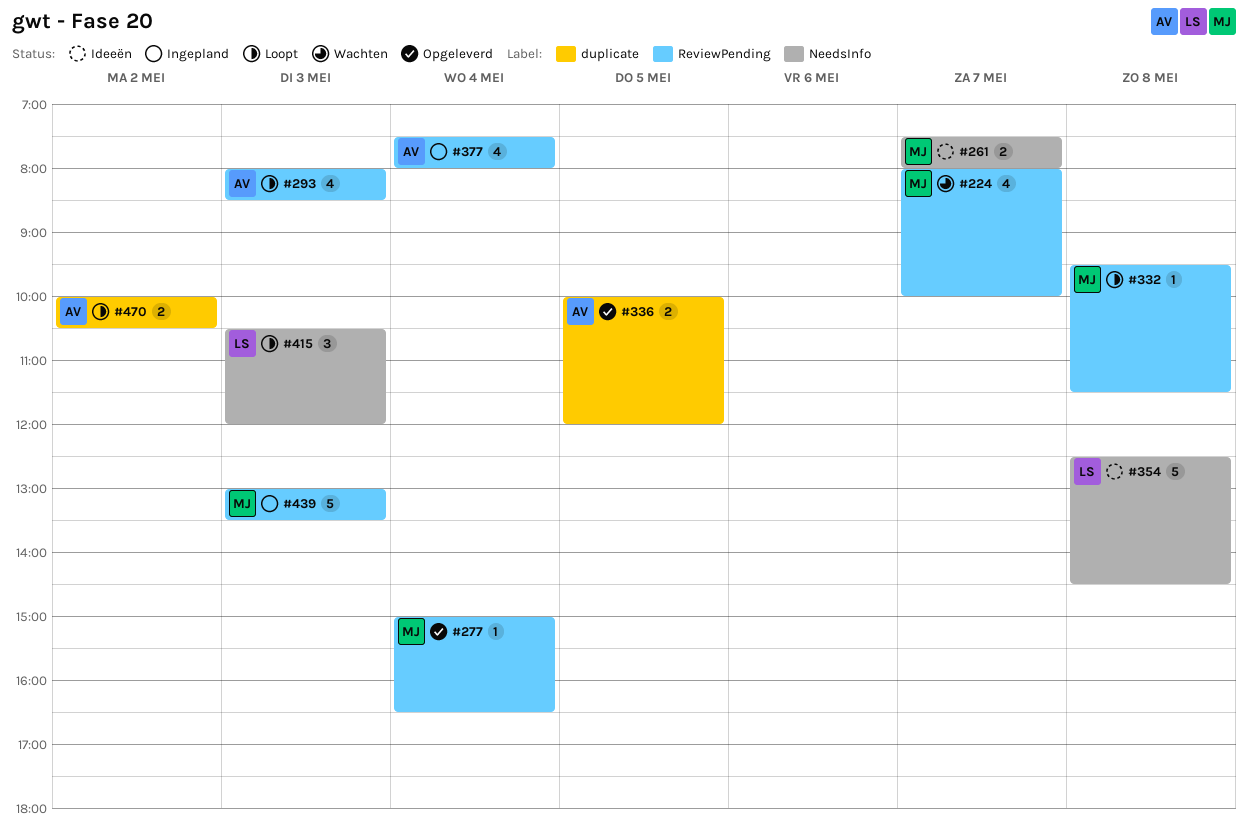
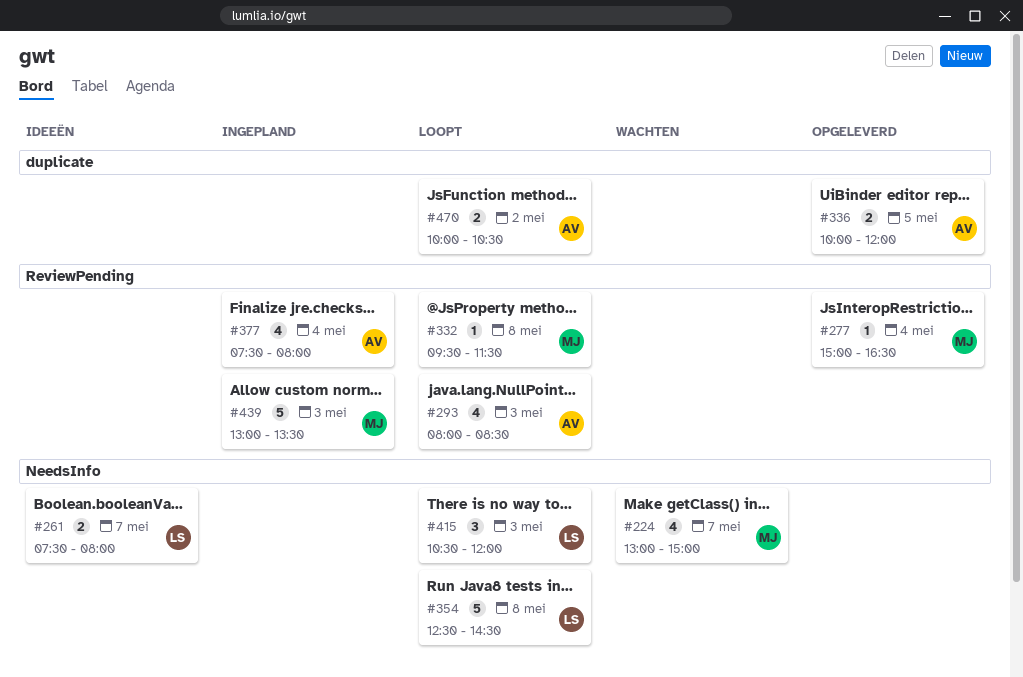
#224, label: ReviewPending -> NeedsInfo
#224, begins: 08:00 -> 13:00
#224, ends: 10:00 -> 15:00
#261, owner: MJ -> LS
#354, status: Ideeën -> Loopt

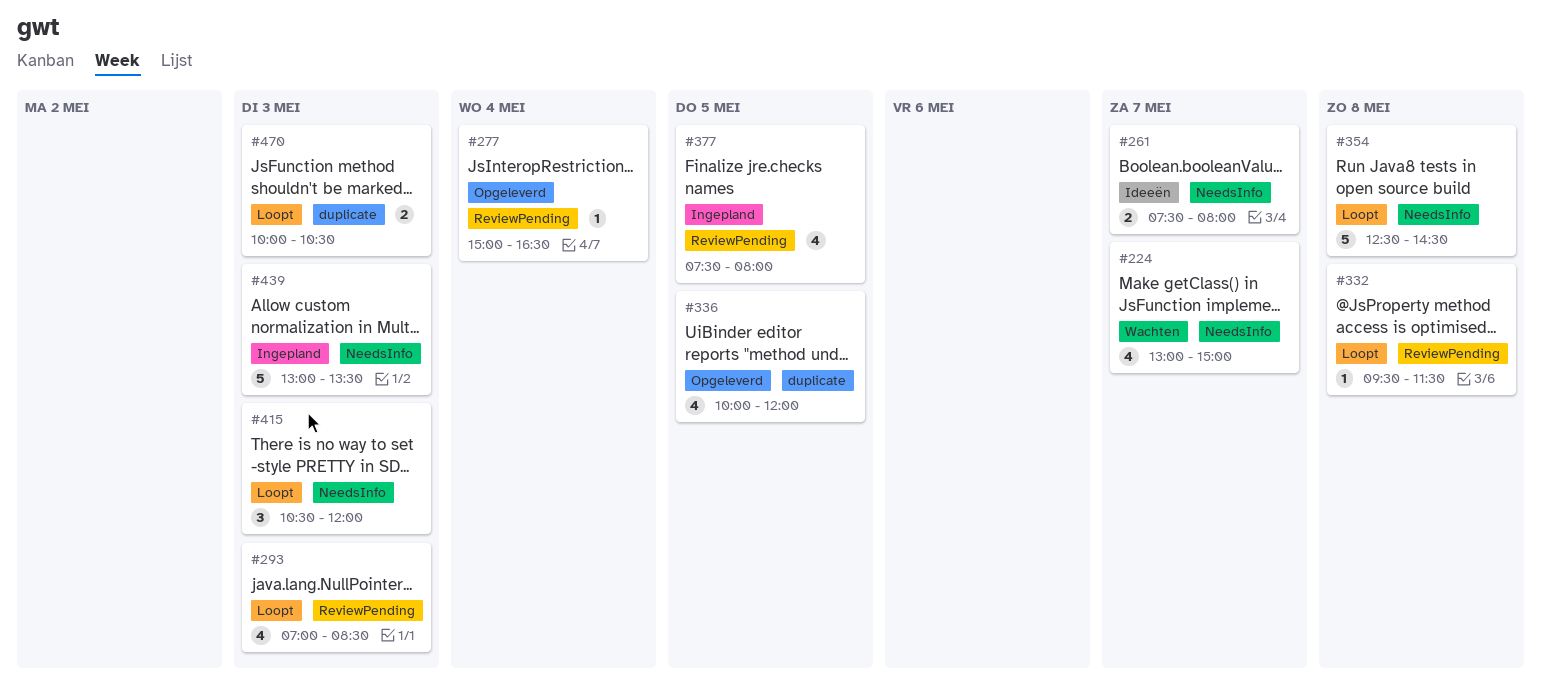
#293, begins: 08:00 -> 07:00
#336, estimate: 2 -> 4
#377, day: May 4 -> May 5
#439, label: ReviewPending -> NeedsInfo
#470, day: May 2 -> May 3

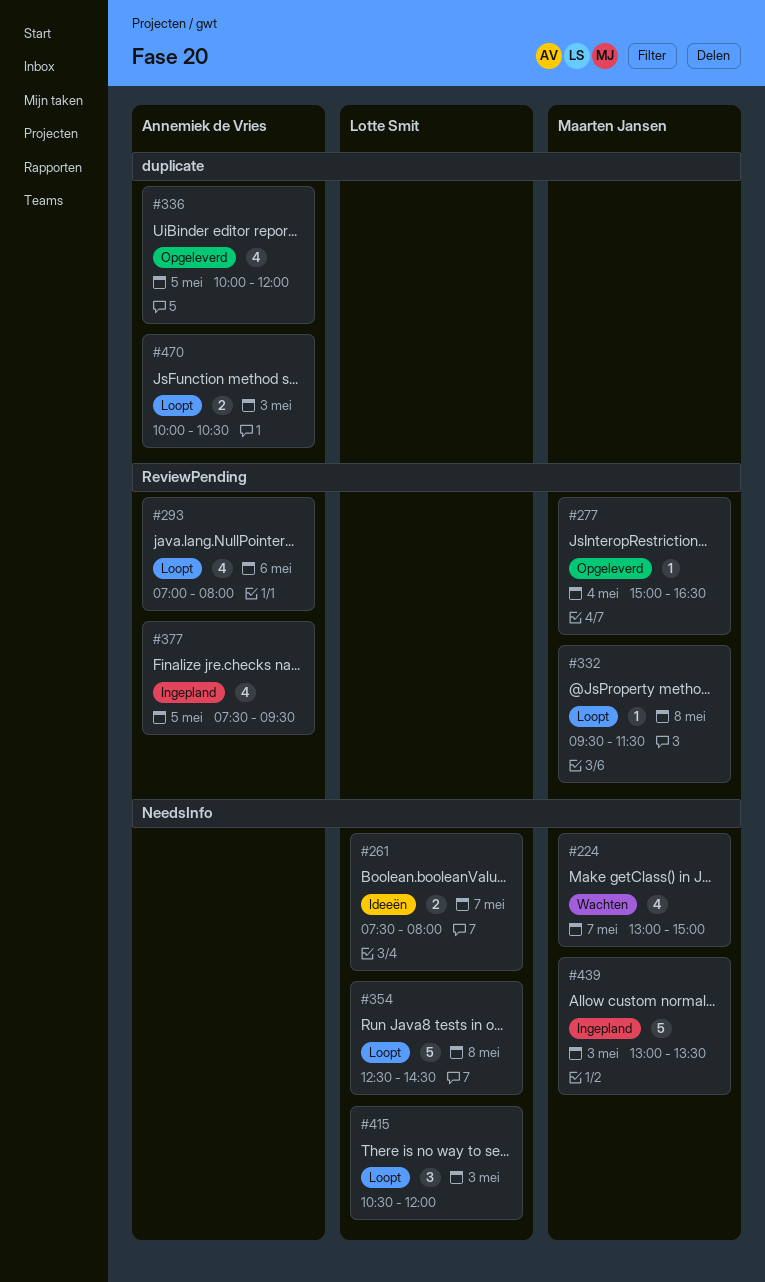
#293, day: May 3 -> May 6
#293, ends: 08:30 -> 08:00
#377, ends: 08:00 -> 09:30

